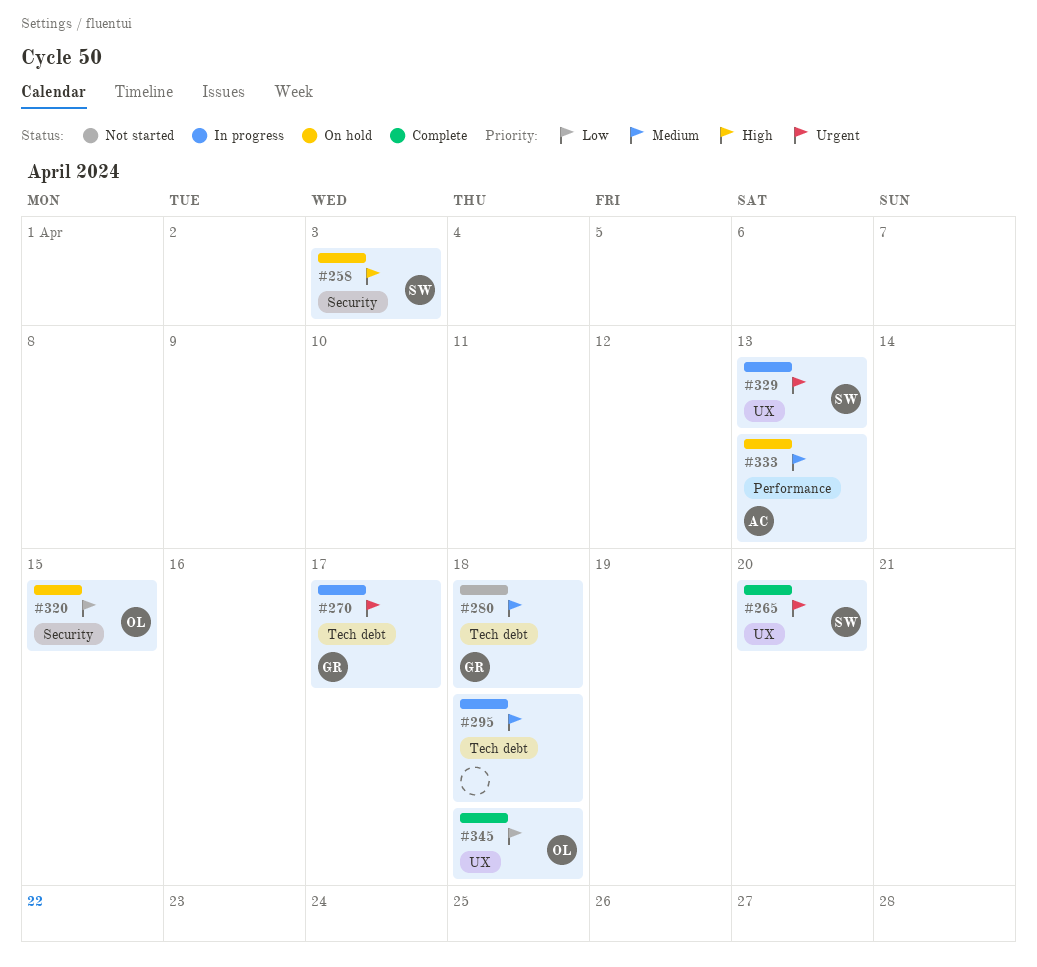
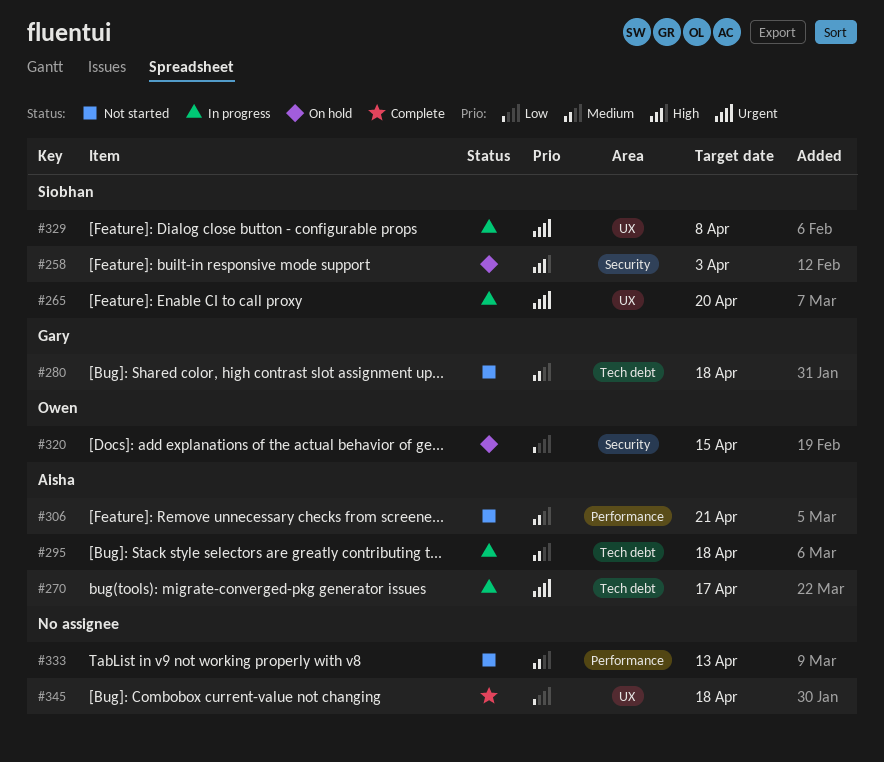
#265, status: Complete -> In progress
#270, owner: Gary -> Aisha
#295, owner: none -> Aisha
#306: none -> present
#329, due: Apr 13 -> Apr 8
#333, status: On hold -> Not started
#333, owner: Aisha -> none
#345, owner: Owen -> none

